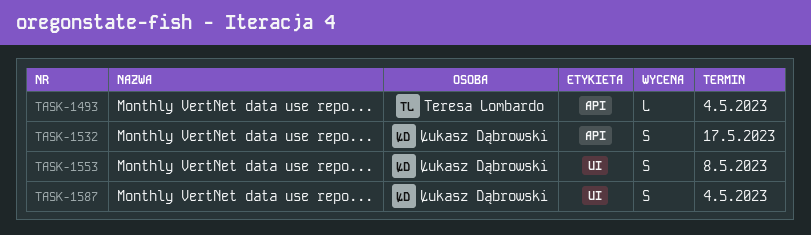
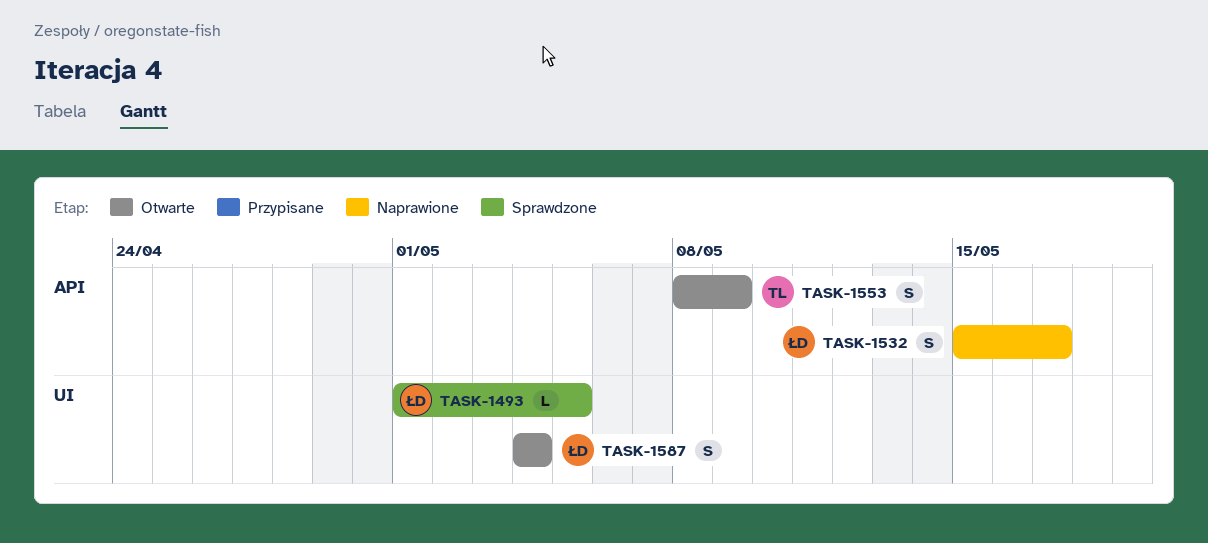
TASK-1493, owner: Teresa Lombardo -> Łukasz Dąbrowski
TASK-1493, label: API -> UI
TASK-1493, due: May 4 -> May 5
TASK-1553, owner: Łukasz Dąbrowski -> Teresa Lombardo
TASK-1553, label: UI -> API
TASK-1553, due: May 8 -> May 9

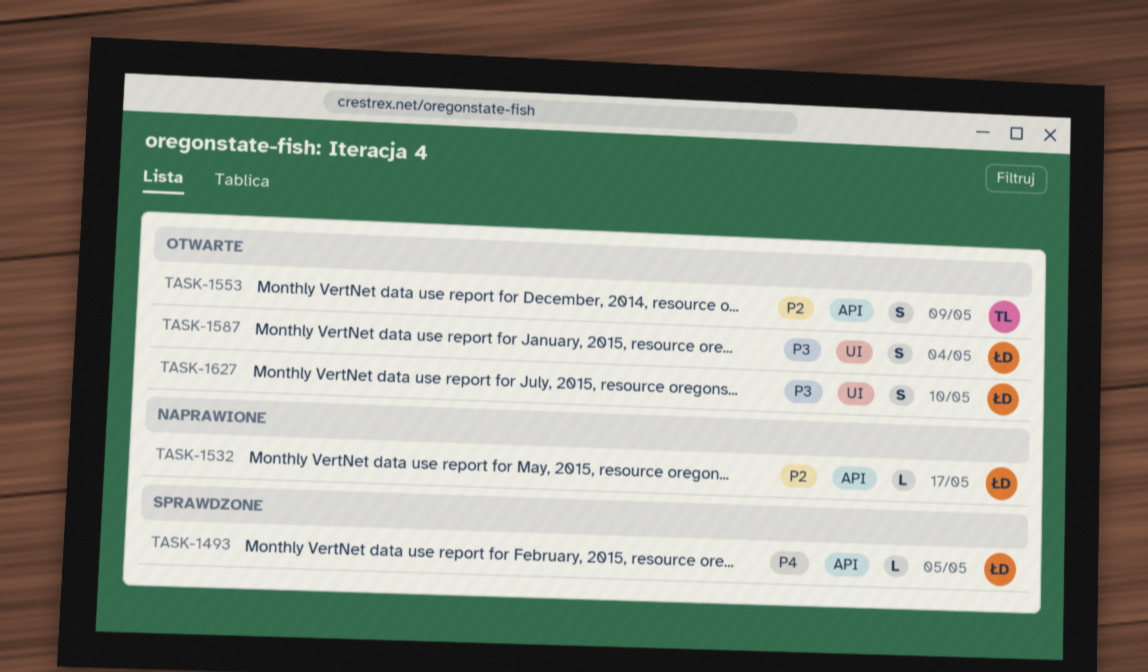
TASK-1493, label: UI -> API
TASK-1532, estimate: S -> L
TASK-1627: none -> present

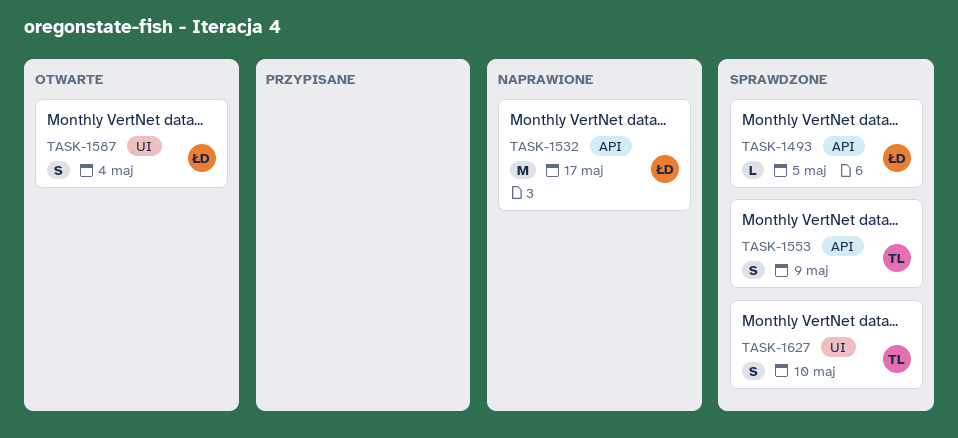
TASK-1532, estimate: L -> M
TASK-1553, status: Otwarte -> Sprawdzone
TASK-1627, status: Otwarte -> Sprawdzone
TASK-1627, owner: ŁD -> TL

